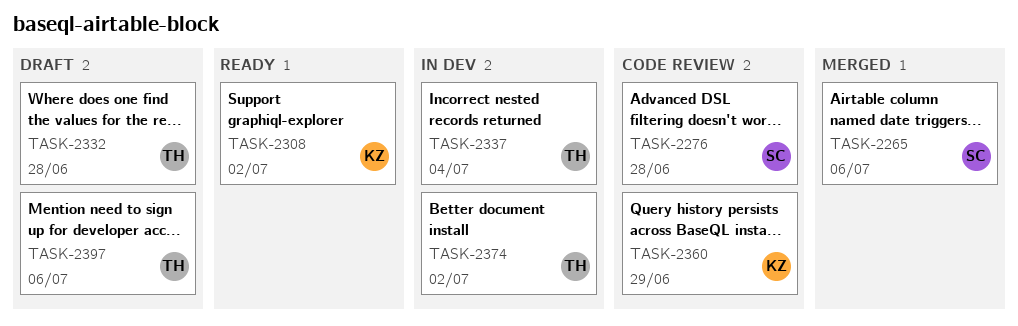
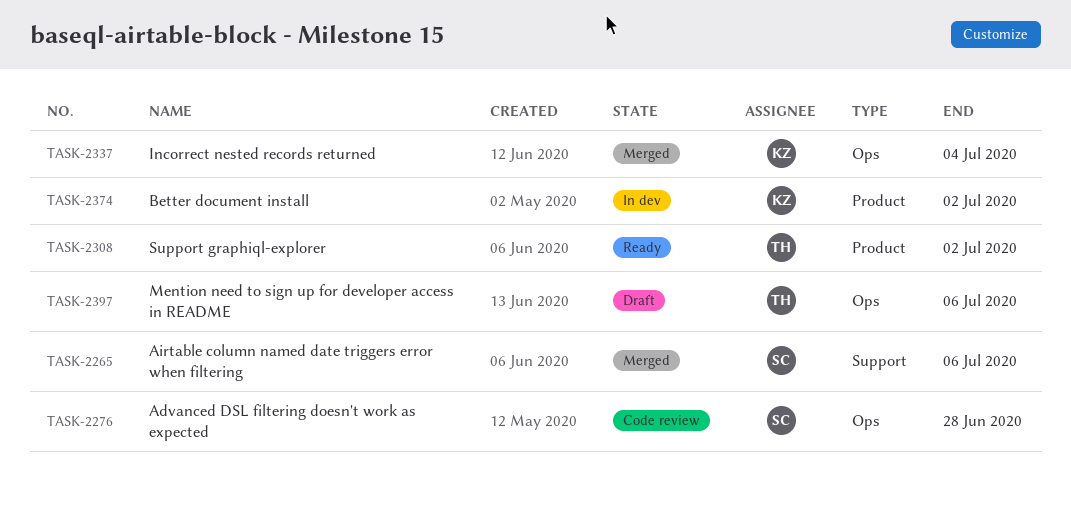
TASK-2308, owner: KZ -> TH
TASK-2332: present -> none
TASK-2337, status: In dev -> Merged
TASK-2337, owner: TH -> KZ
TASK-2360: present -> none
TASK-2374, owner: TH -> KZ

